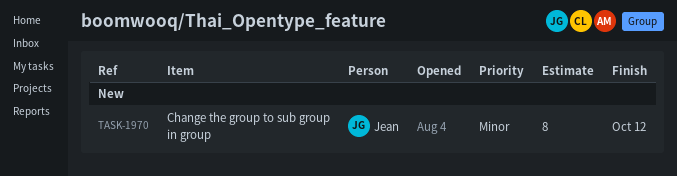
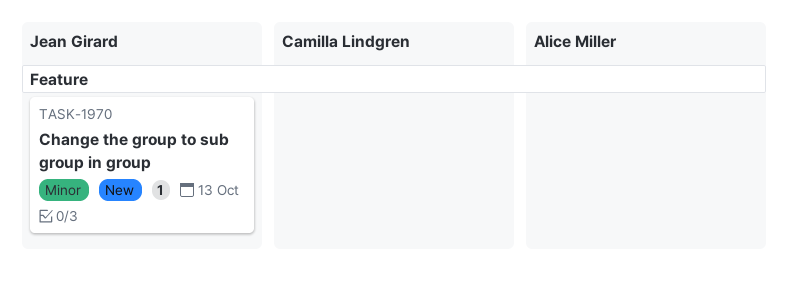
TASK-1970, estimate: 8 -> 1
TASK-1970, due: Oct 12 -> Oct 13

